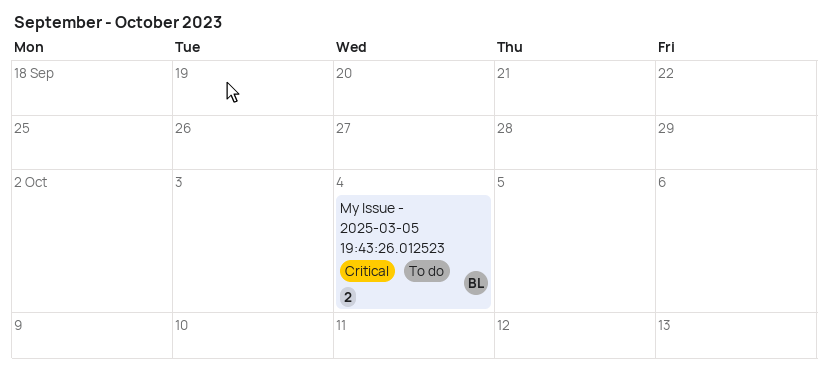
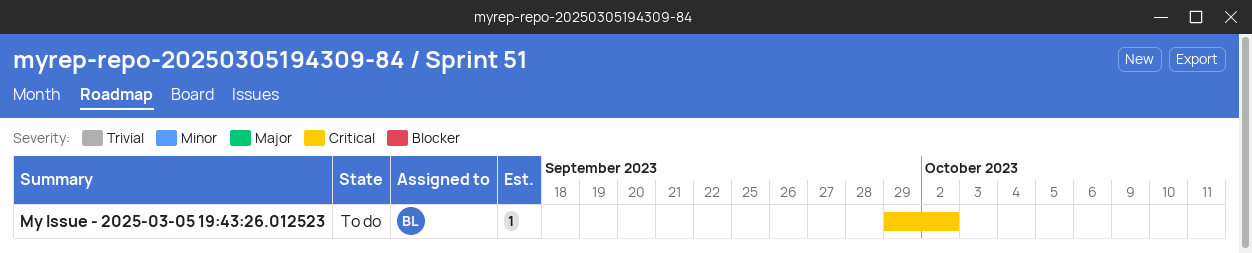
My Issue - 2025-03-05 19:43:26.012523, estimate: 2 -> 1
My Issue - 2025-03-05 19:43:26.012523, due: Oct 4 -> Oct 2

